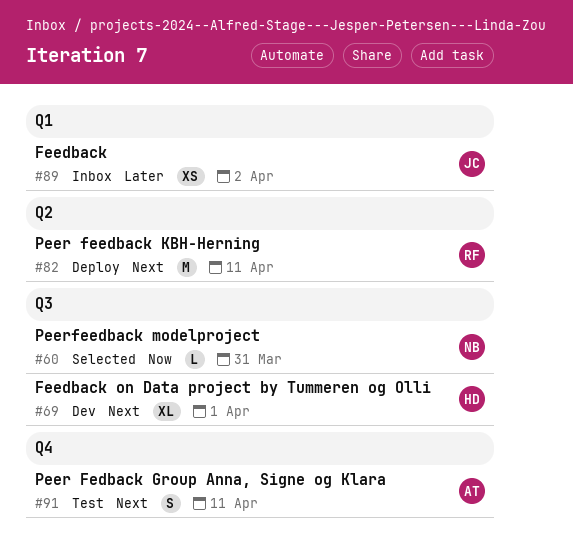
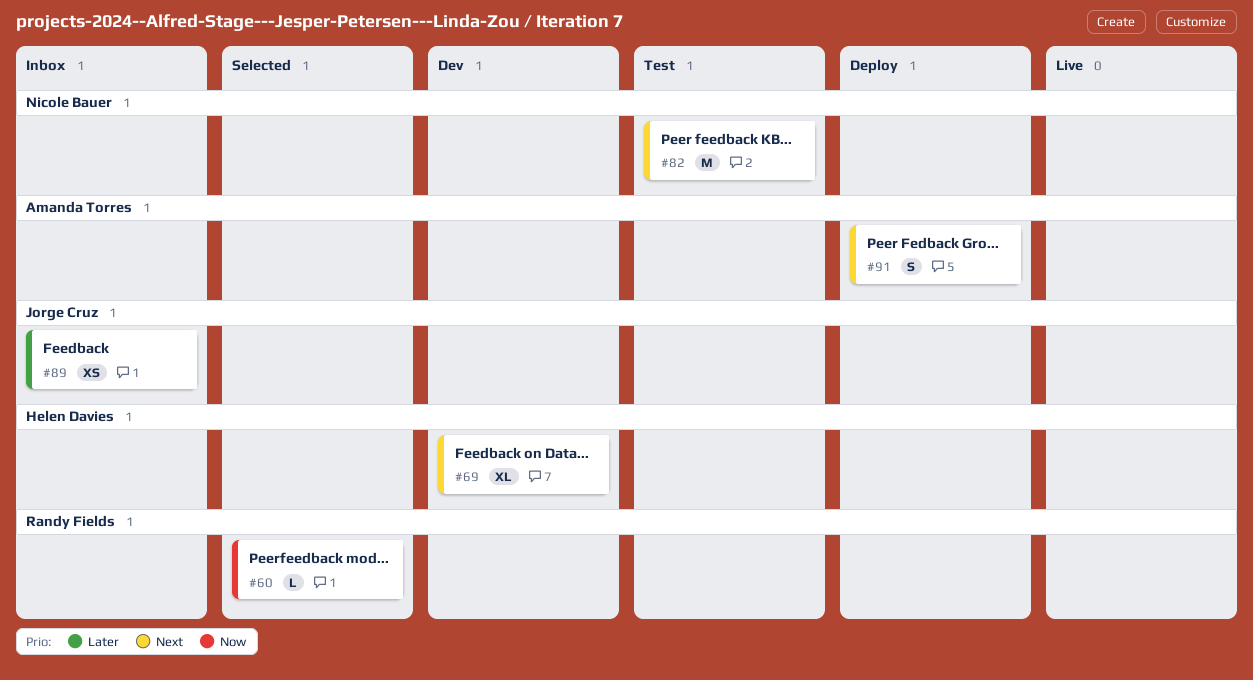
#60, owner: Nicole Bauer -> Randy Fields
#82, status: Deploy -> Test
#82, owner: Randy Fields -> Nicole Bauer
#91, status: Test -> Deploy

